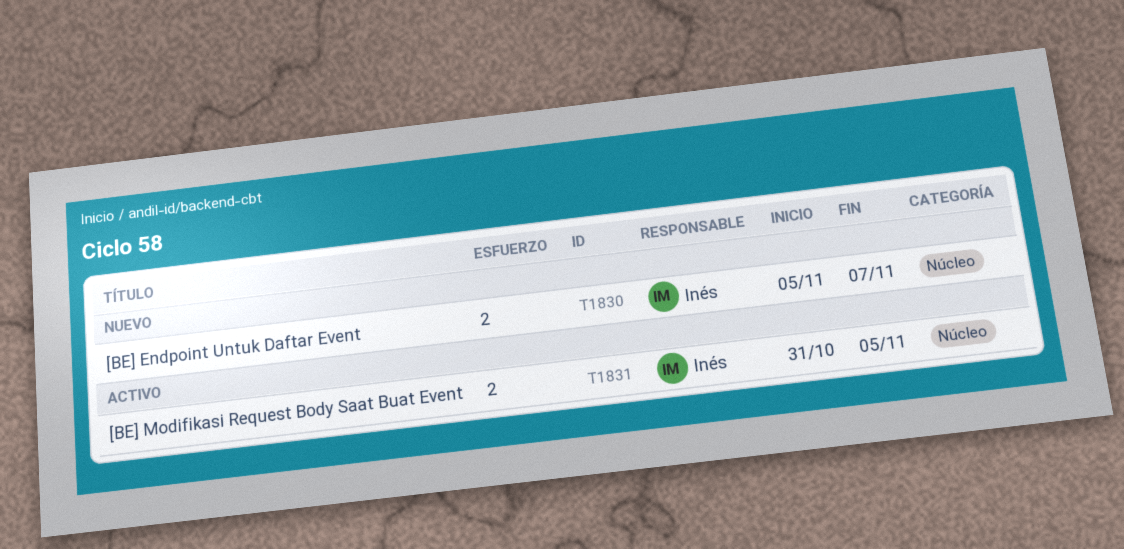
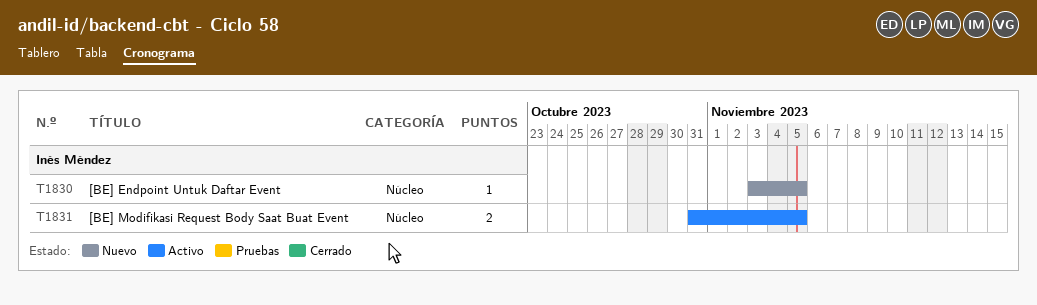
T1830, estimate: 2 -> 1
T1830, start: Nov 5 -> Nov 3
T1830, due: Nov 7 -> Nov 5

